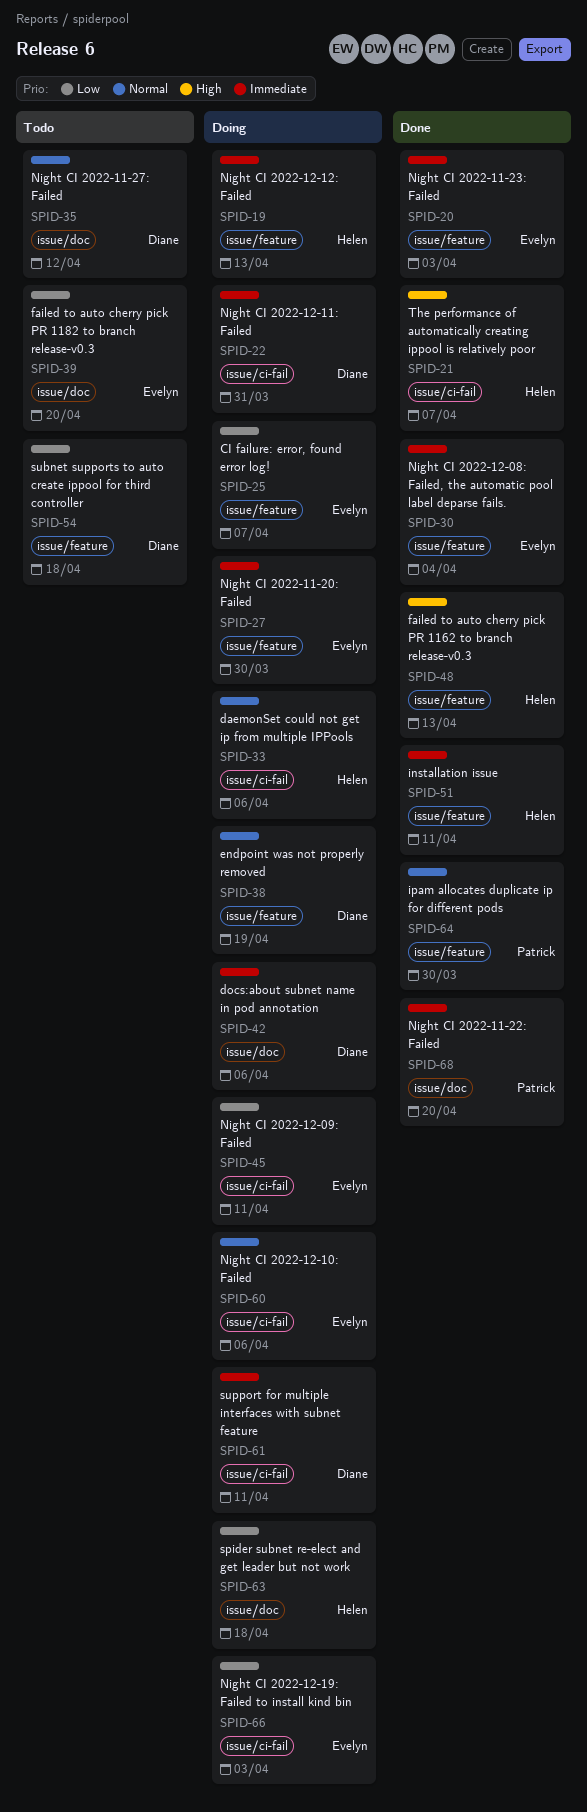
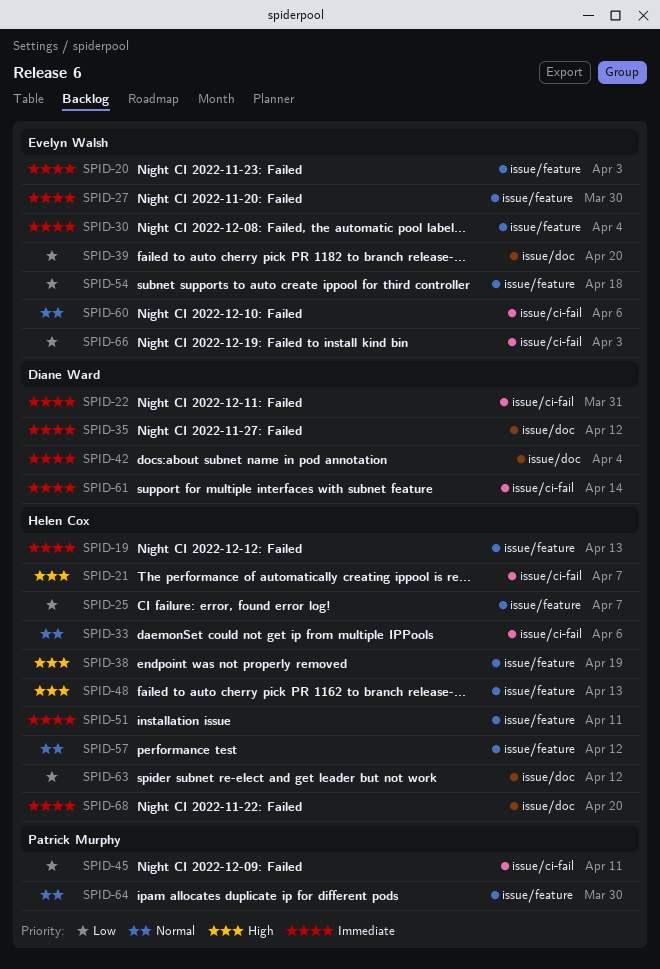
SPID-25, owner: Evelyn Walsh -> Helen Cox
SPID-35, priority: Normal -> Immediate
SPID-38, owner: Diane Ward -> Helen Cox
SPID-38, priority: Normal -> High
SPID-42, due: Apr 6 -> Apr 4
SPID-45, owner: Evelyn Walsh -> Patrick Murphy
SPID-54, owner: Diane Ward -> Evelyn Walsh
SPID-57: none -> present
SPID-61, due: Apr 11 -> Apr 14
SPID-63, due: Apr 18 -> Apr 12
SPID-68, owner: Patrick Murphy -> Helen Cox

